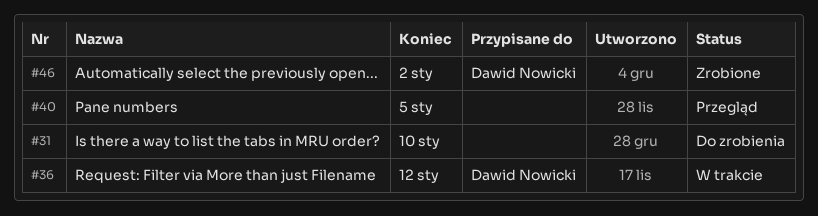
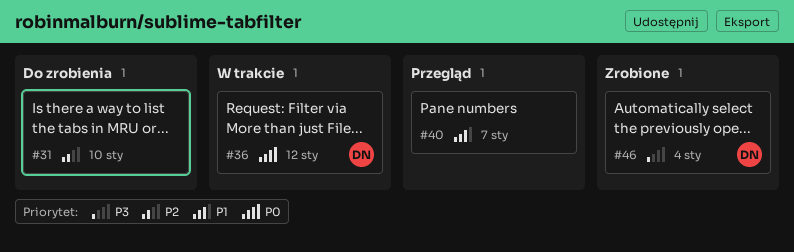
#40, due: Jan 5 -> Jan 7
#46, due: Jan 2 -> Jan 4

